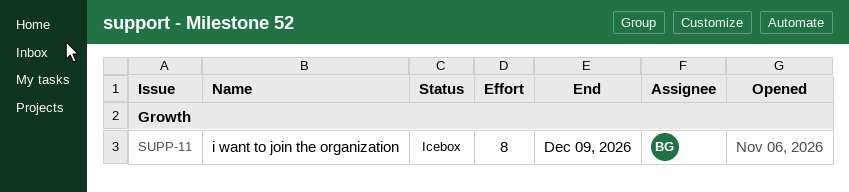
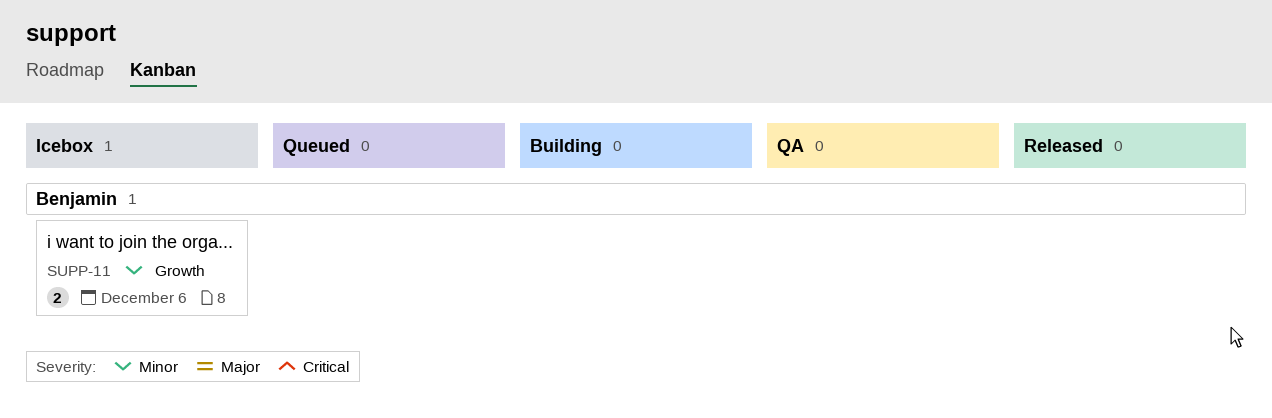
SUPP-11, estimate: 8 -> 2
SUPP-11, due: Dec 9 -> Dec 6

